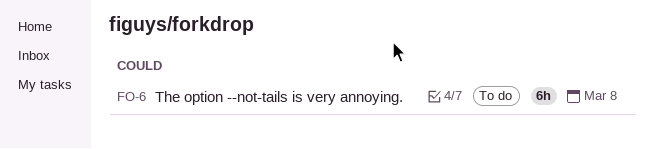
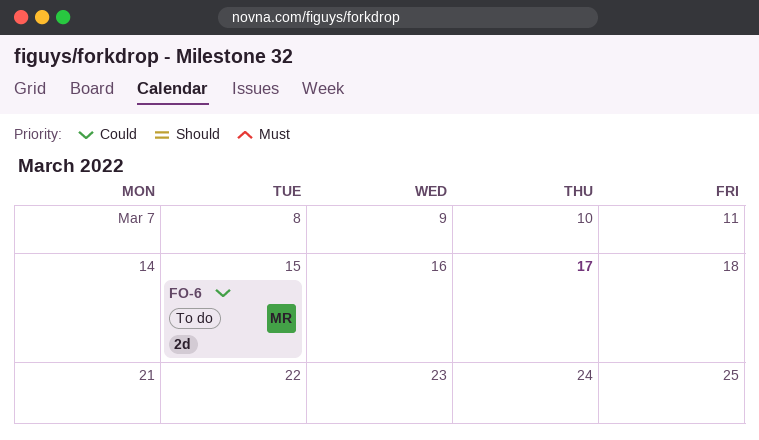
FO-6, estimate: 6h -> 2d
FO-6, due: Mar 8 -> Mar 15

